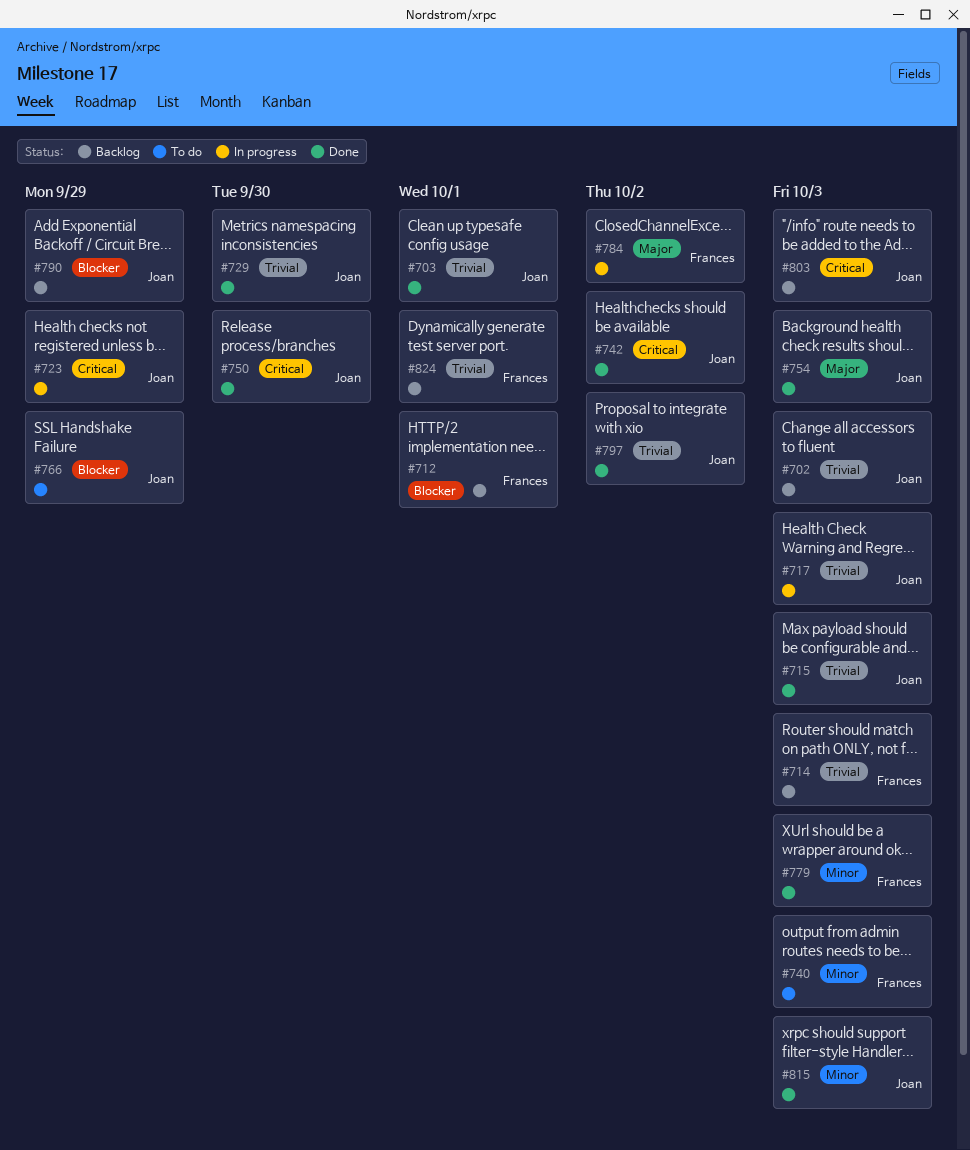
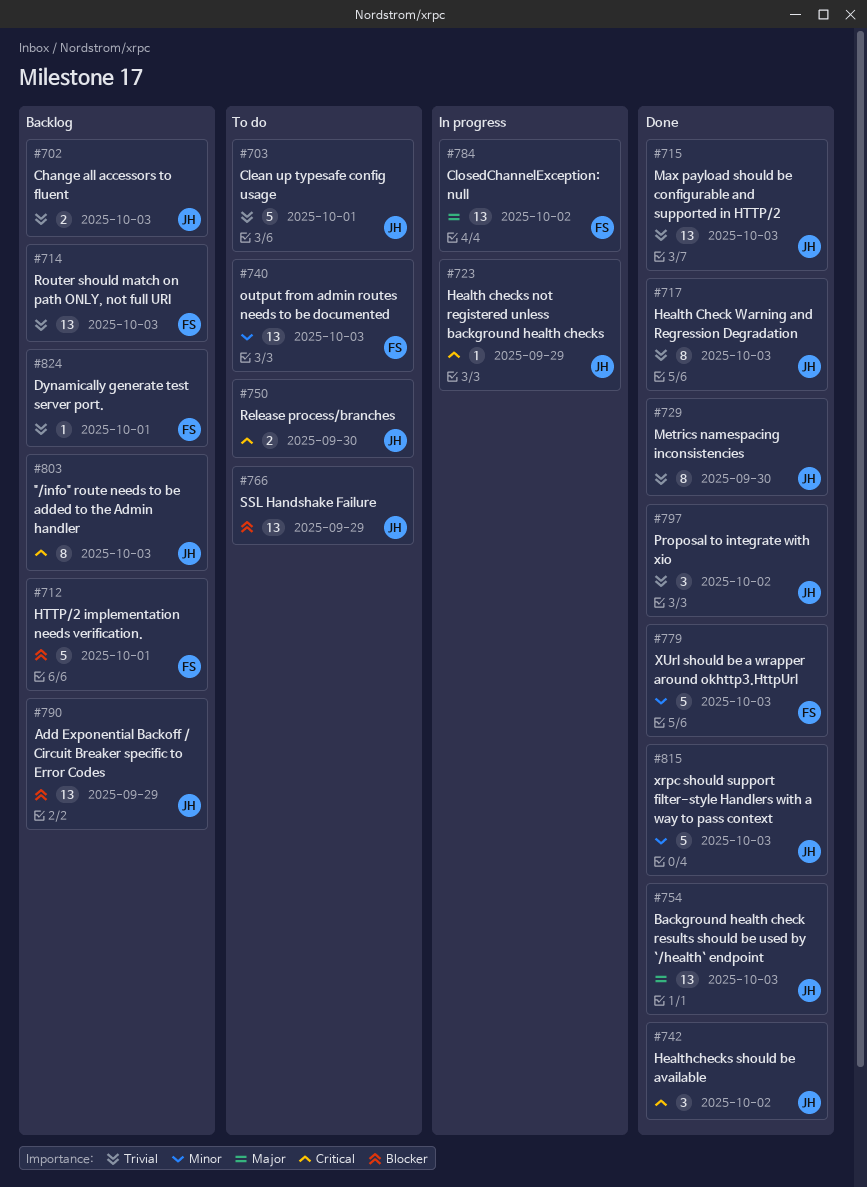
#703, status: Done -> To do
#717, status: In progress -> Done
#750, status: Done -> To do

